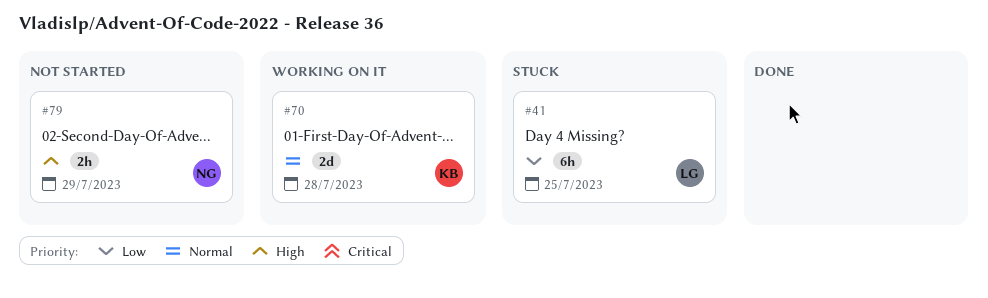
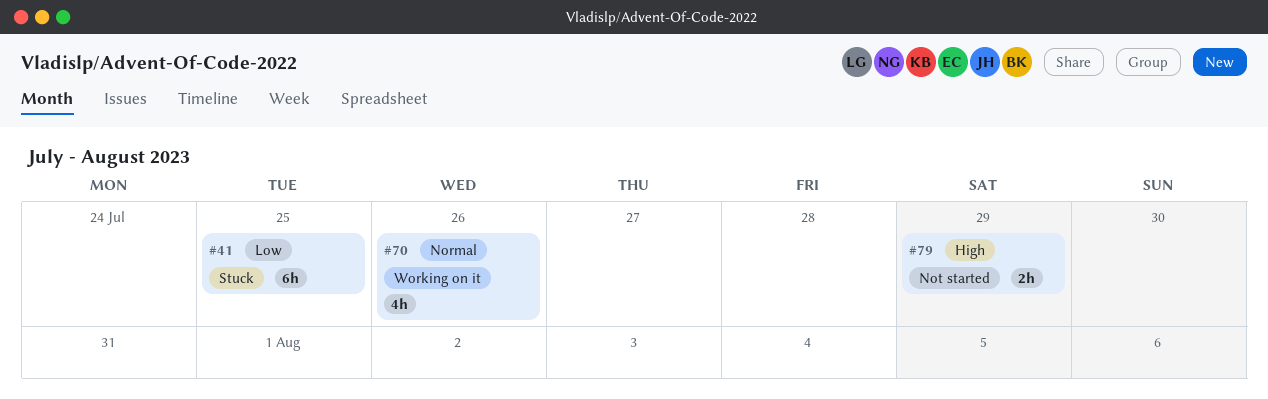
#70, estimate: 2d -> 4h
#70, due: Jul 28 -> Jul 26

